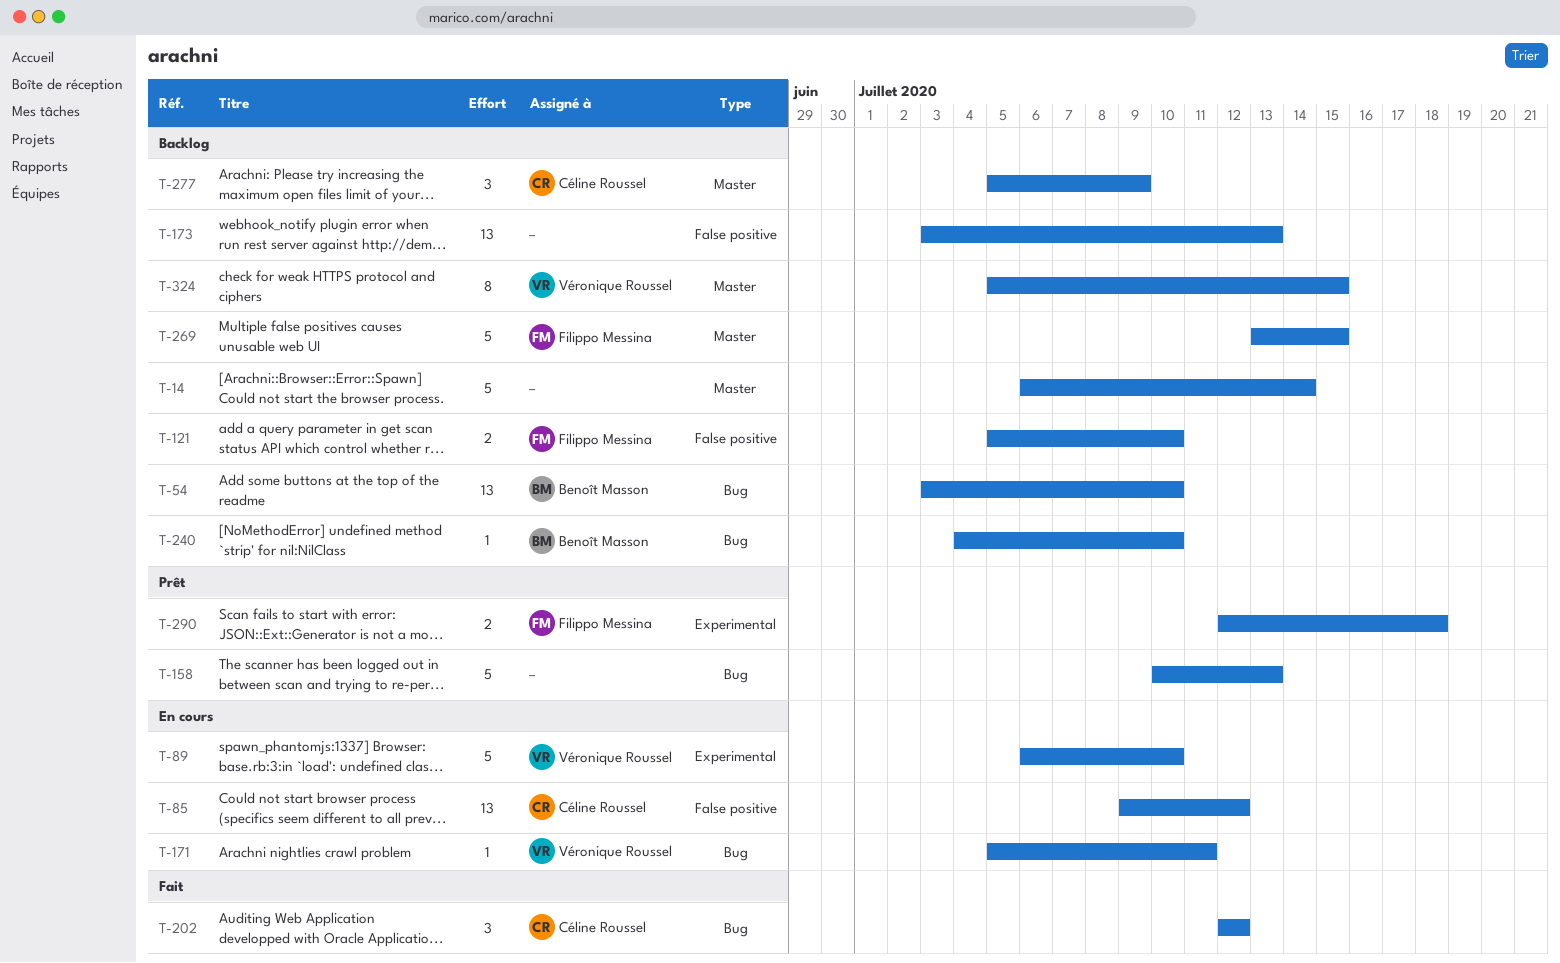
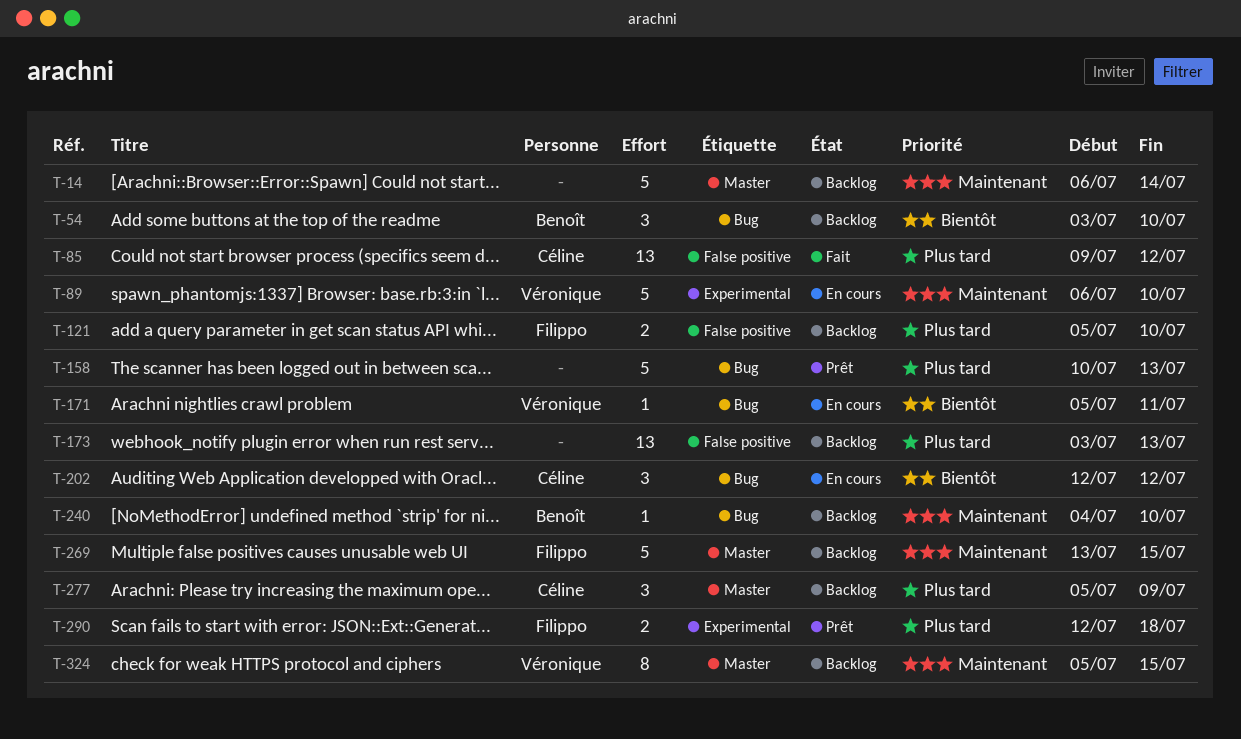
T-54, estimate: 13 -> 3
T-85, status: En cours -> Fait
T-202, status: Fait -> En cours

